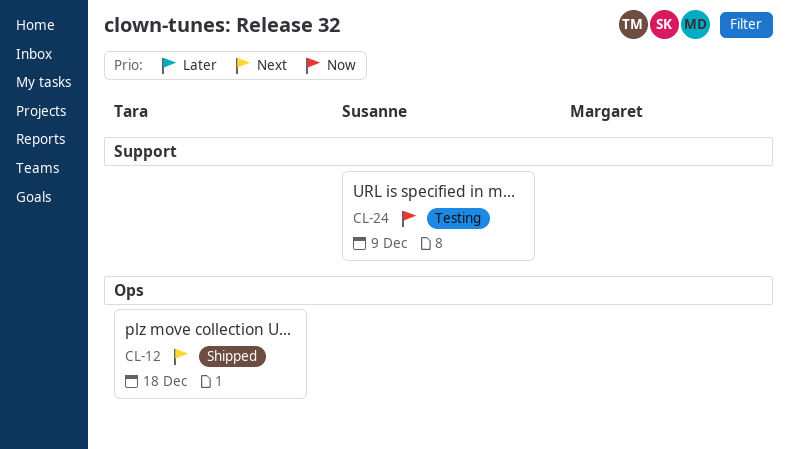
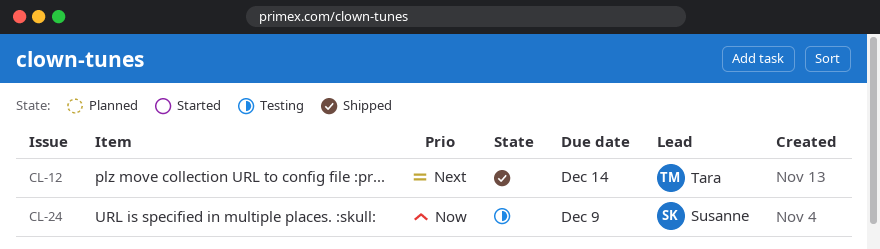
CL-12, due: Dec 18 -> Dec 14

